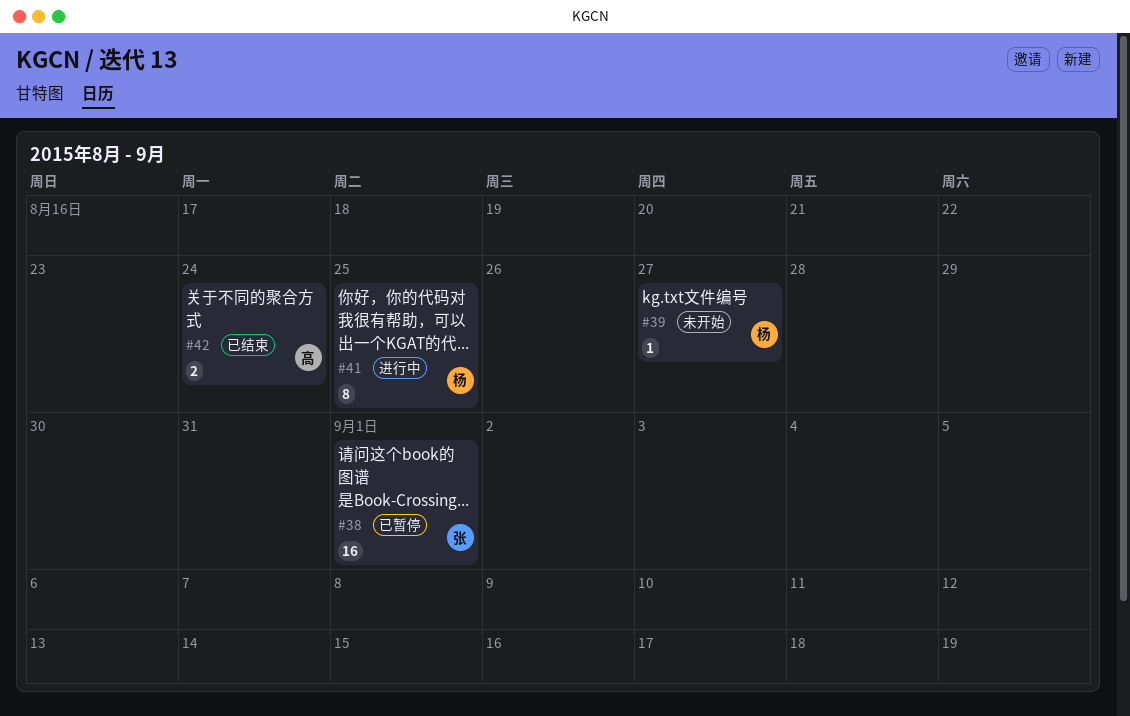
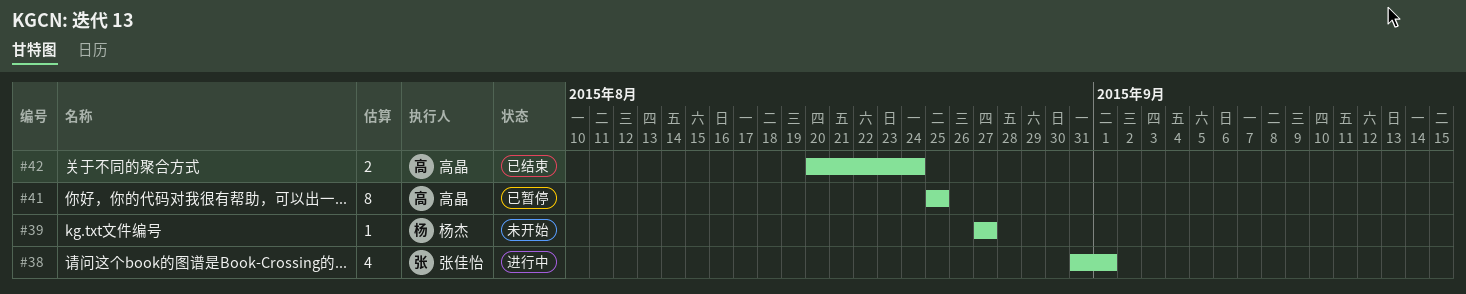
#38, status: 已暂停 -> 进行中
#38, estimate: 16 -> 4
#41, status: 进行中 -> 已暂停
#41, owner: 杨杰 -> 高晶

